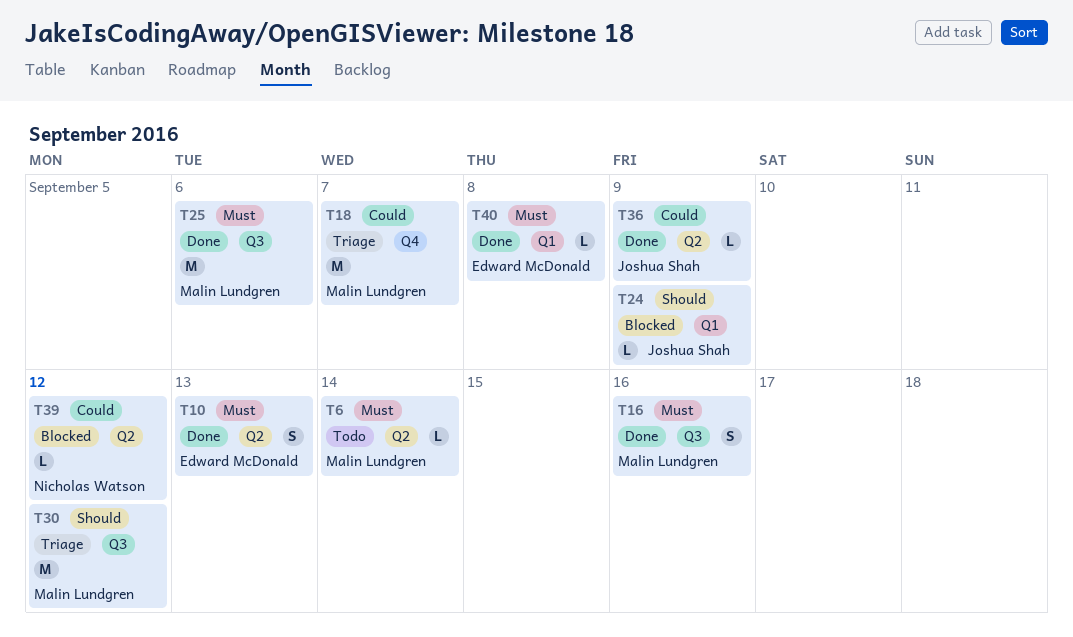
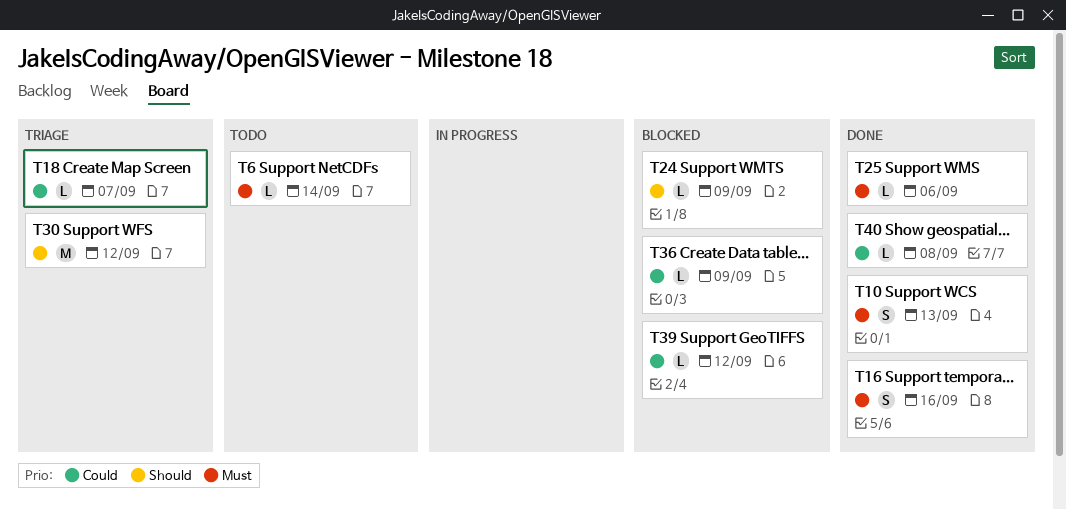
T18, estimate: M -> L
T25, estimate: M -> L
T36, status: Done -> Blocked
T40, priority: Must -> Could

